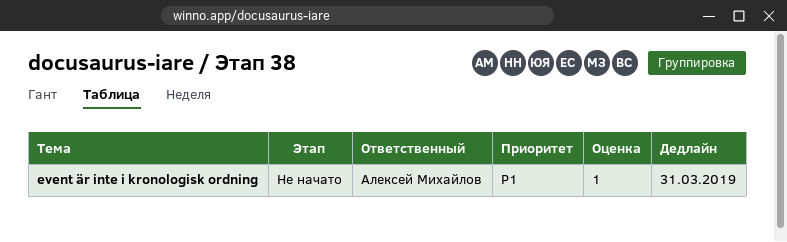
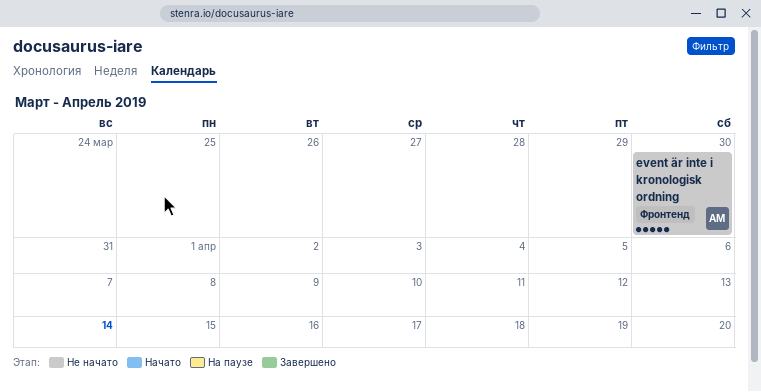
event är inte i kronologisk ordning, estimate: 1 -> 5
event är inte i kronologisk ordning, due: Mar 31 -> Mar 30

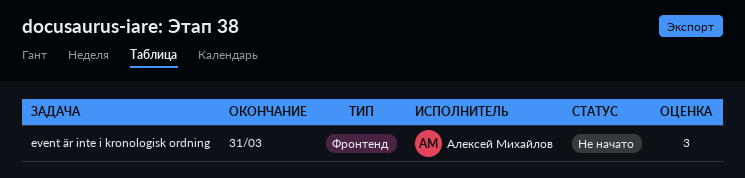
event är inte i kronologisk ordning, estimate: 5 -> 3
event är inte i kronologisk ordning, due: Mar 30 -> Mar 31

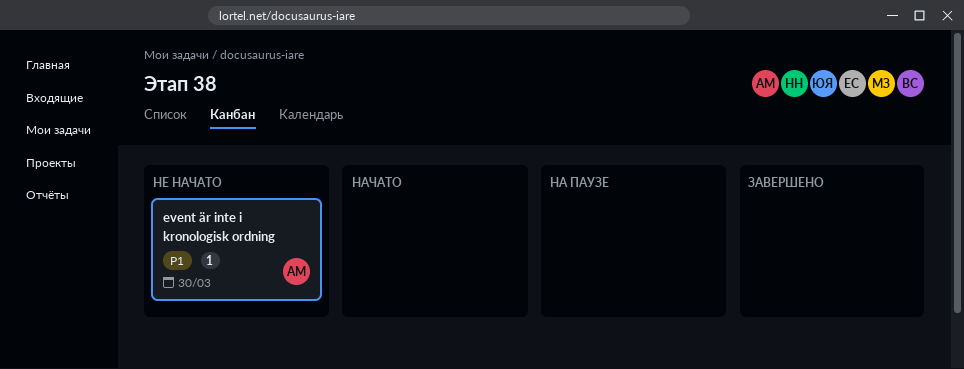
event är inte i kronologisk ordning, estimate: 3 -> 1
event är inte i kronologisk ordning, due: Mar 31 -> Mar 30

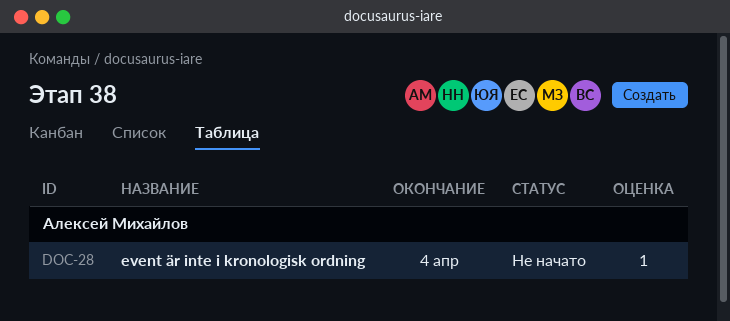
event är inte i kronologisk ordning, due: Mar 30 -> Apr 4

